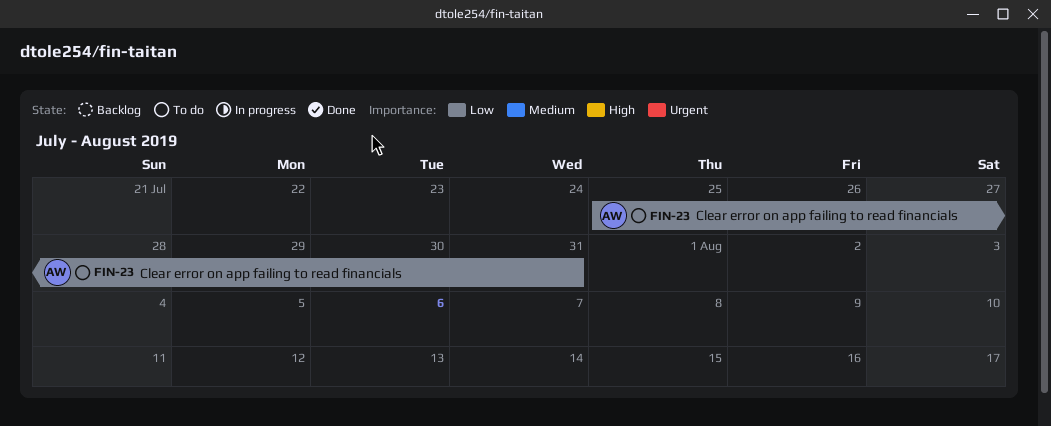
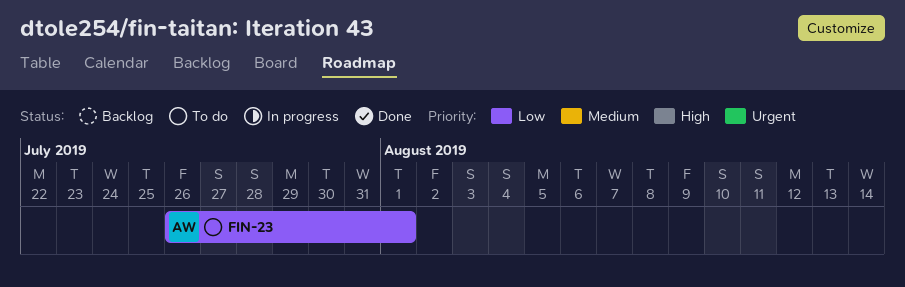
FIN-23, start: Jul 25 -> Jul 26
FIN-23, due: Jul 31 -> Aug 1

